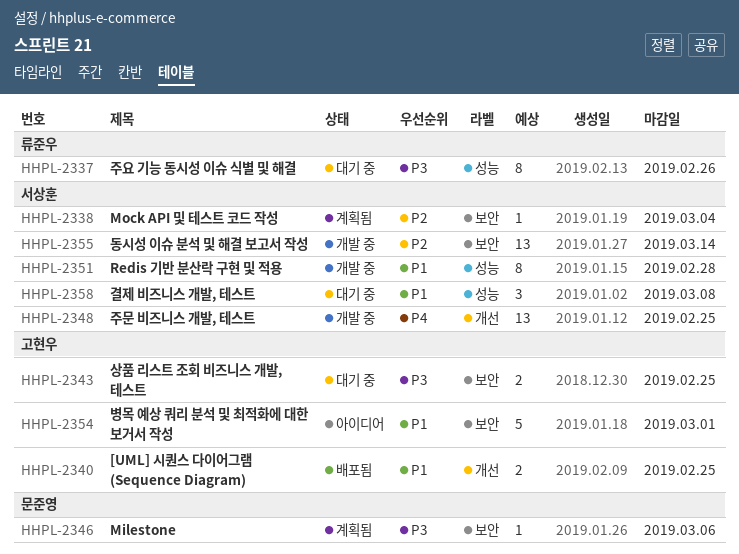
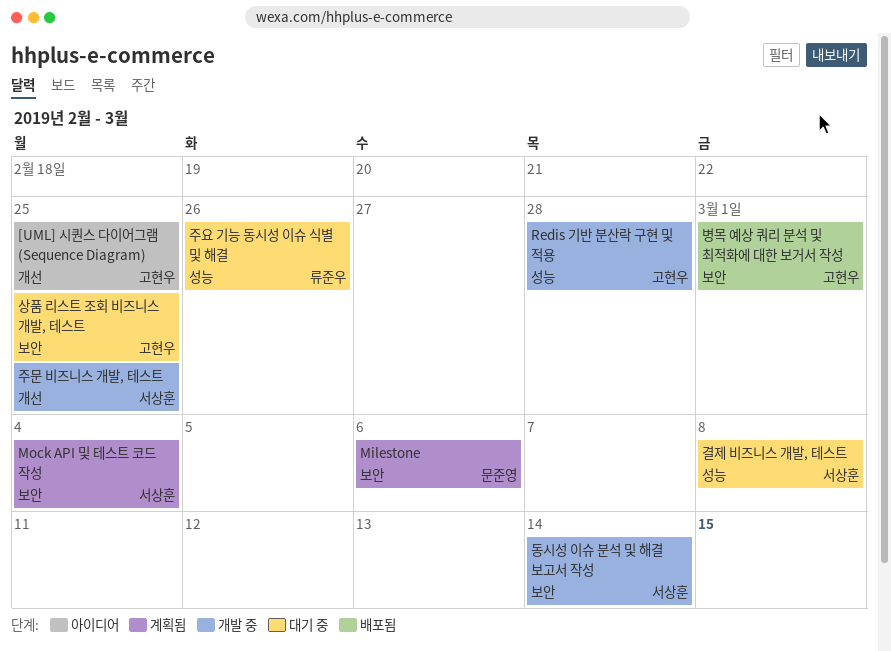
[UML] 시퀀스 다이어그램 (Sequence Diagram), status: 배포됨 -> 아이디어
Redis 기반 분산락 구현 및 적용, owner: 서상훈 -> 고현우
병목 예상 쿼리 분석 및 최적화에 대한 보거서 작성, status: 아이디어 -> 배포됨

